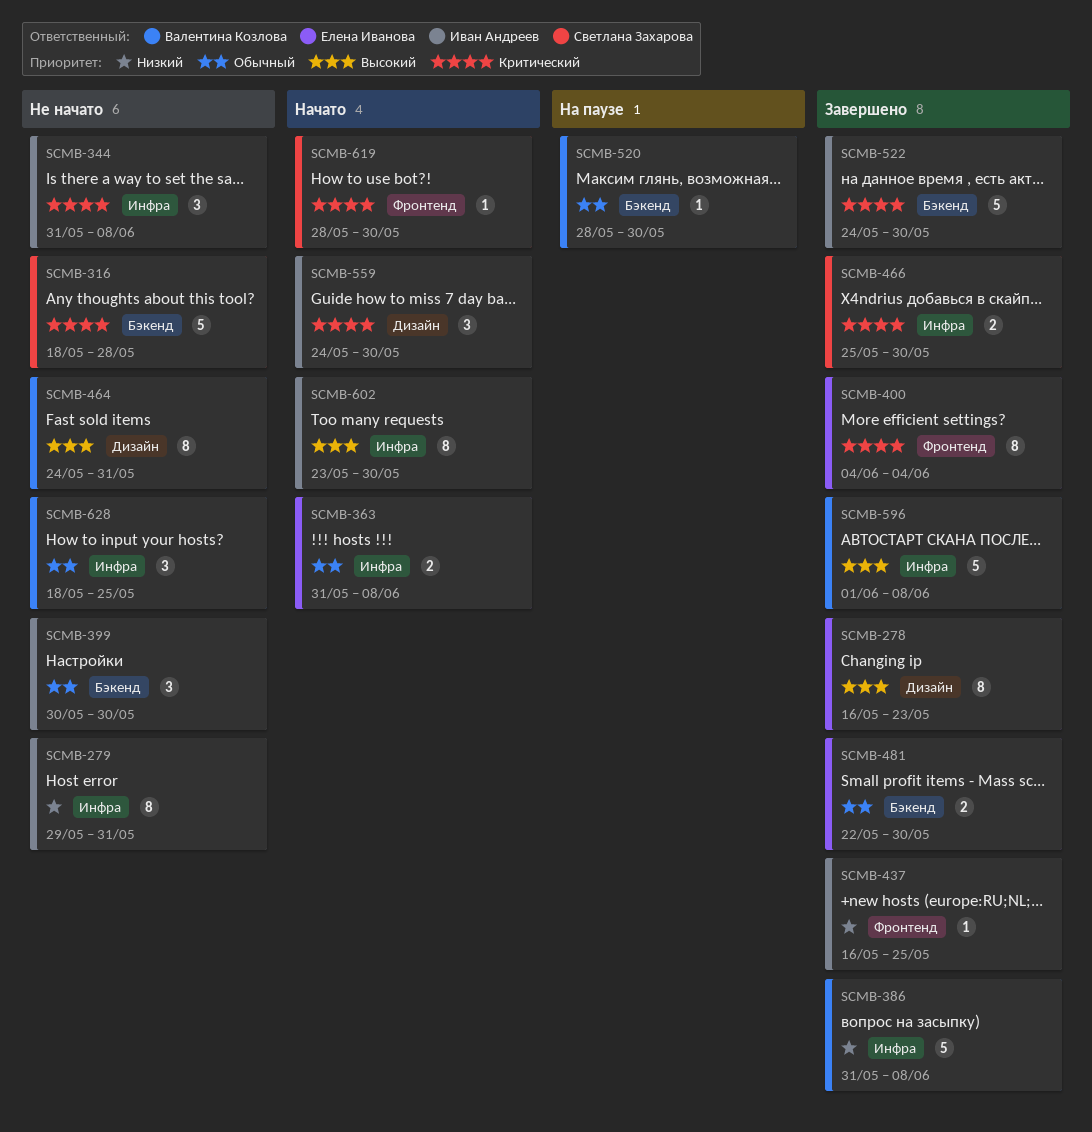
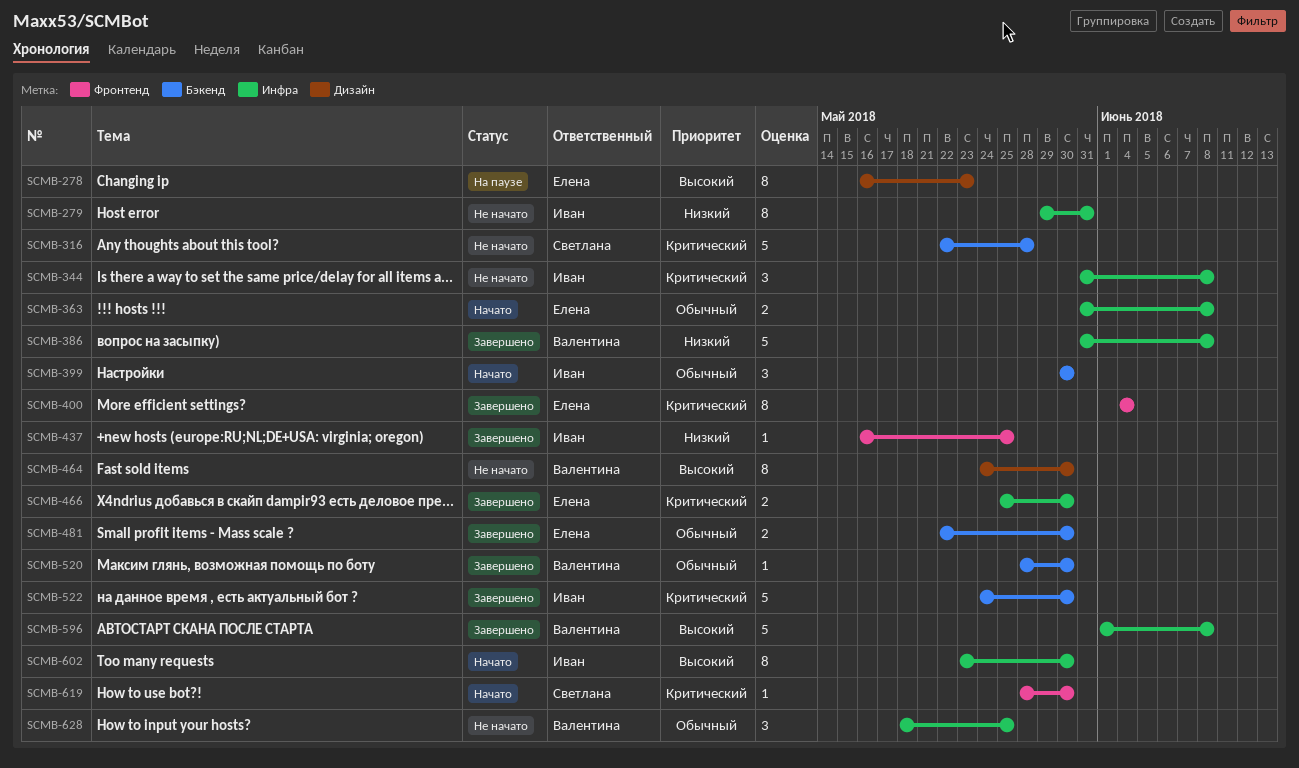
SCMB-278, status: Завершено -> На паузе
SCMB-316, start: May 18 -> May 22
SCMB-399, status: Не начато -> Начато
SCMB-464, due: May 31 -> May 30
SCMB-466, owner: Светлана Захарова -> Елена Иванова
SCMB-520, status: На паузе -> Завершено
SCMB-559: present -> none

